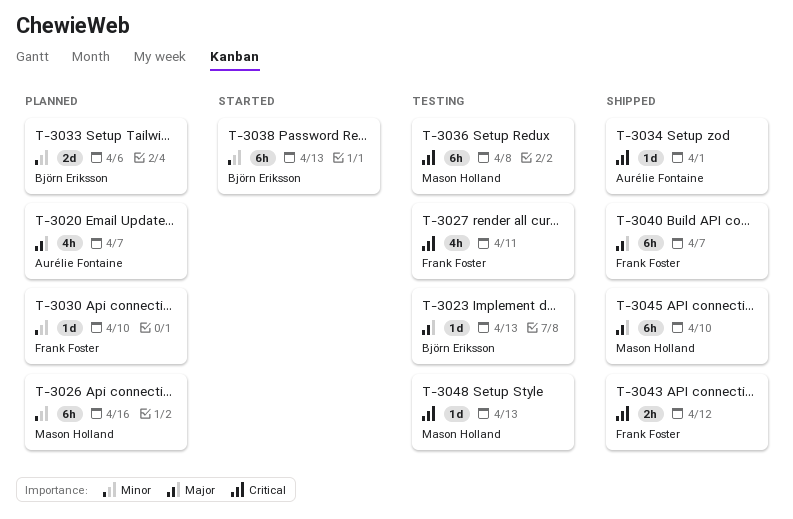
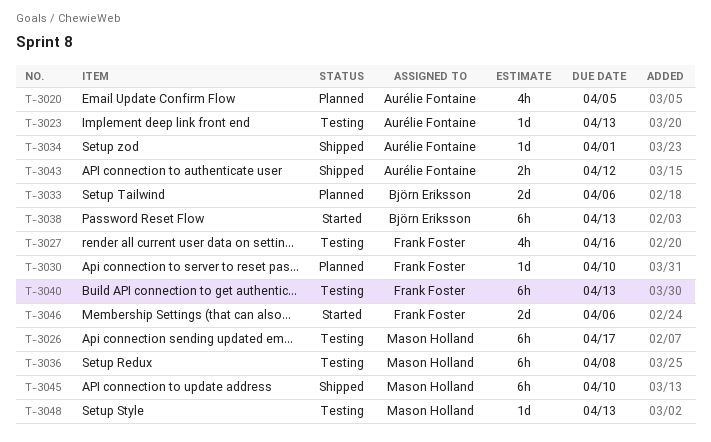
T-3020, due: Apr 7 -> Apr 5
T-3023, owner: Björn Eriksson -> Aurélie Fontaine
T-3026, status: Planned -> Testing
T-3026, due: Apr 16 -> Apr 17
T-3027, due: Apr 11 -> Apr 16
T-3040, status: Shipped -> Testing
T-3040, due: Apr 7 -> Apr 13
T-3043, owner: Frank Foster -> Aurélie Fontaine
T-3046: none -> present

